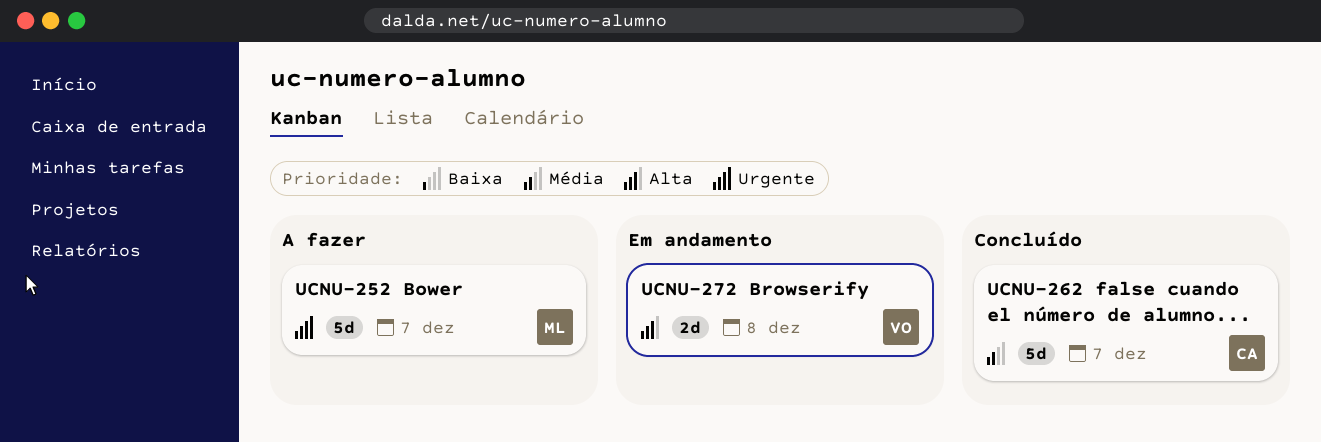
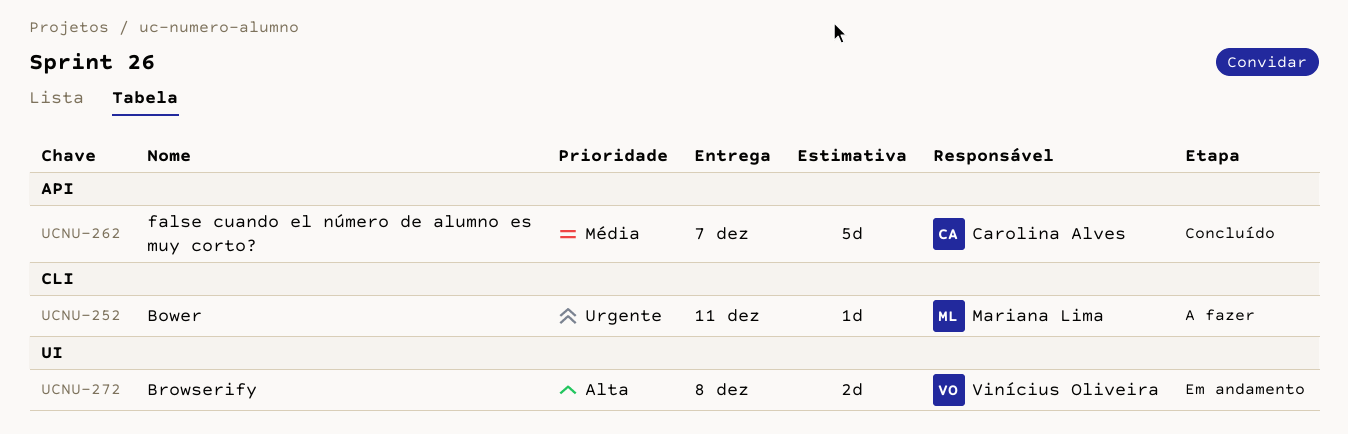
UCNU-252, estimate: 5d -> 1d
UCNU-252, due: Dec 7 -> Dec 11

